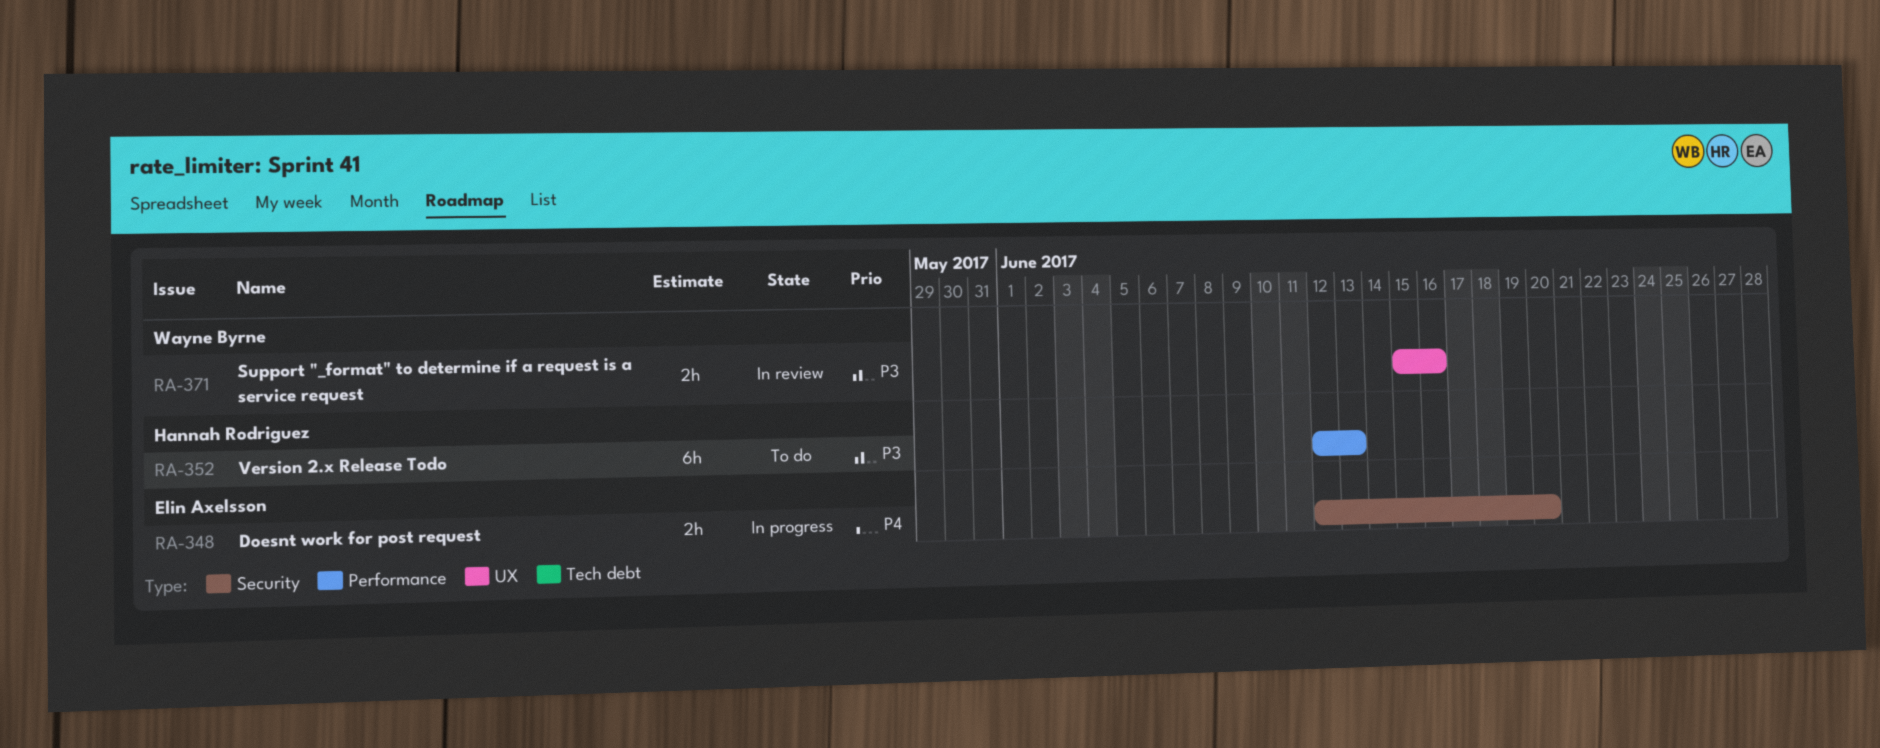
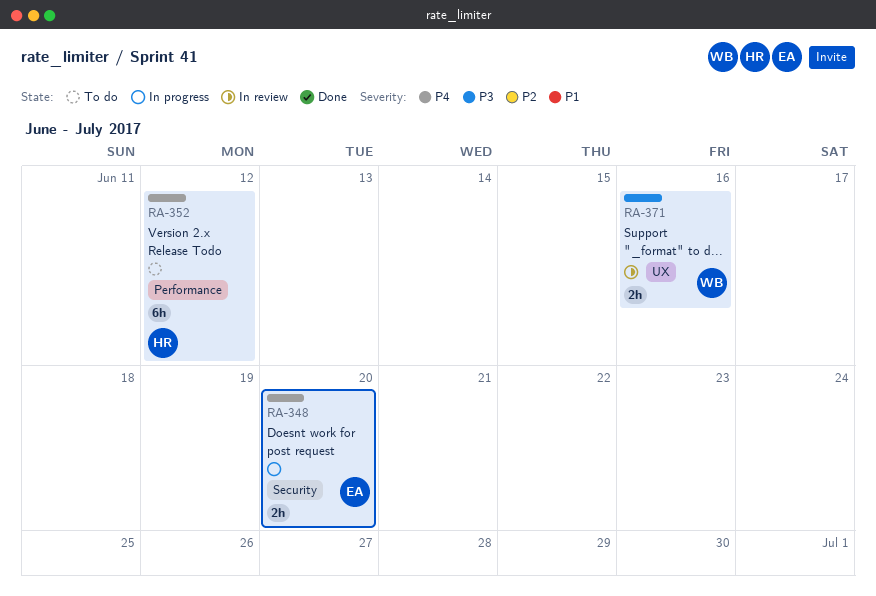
RA-352, priority: P3 -> P4
RA-352, due: Jun 13 -> Jun 12

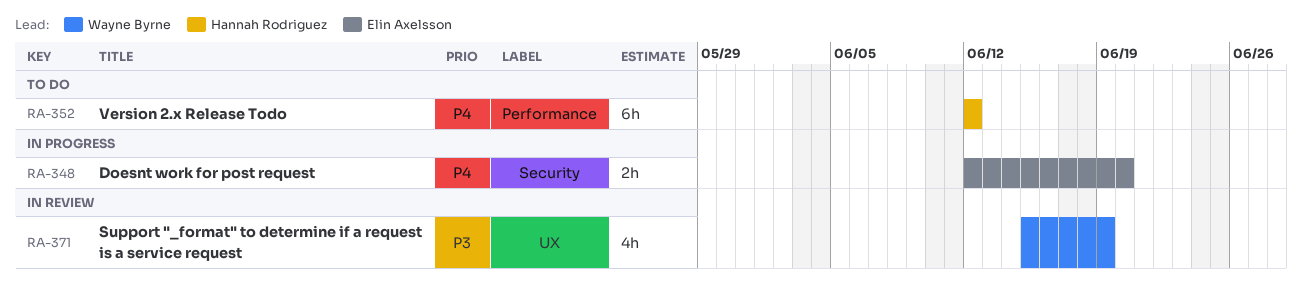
RA-371, estimate: 2h -> 4h
RA-371, due: Jun 16 -> Jun 19

